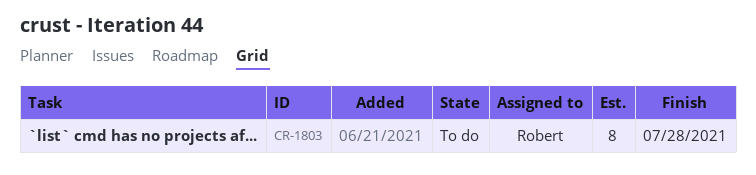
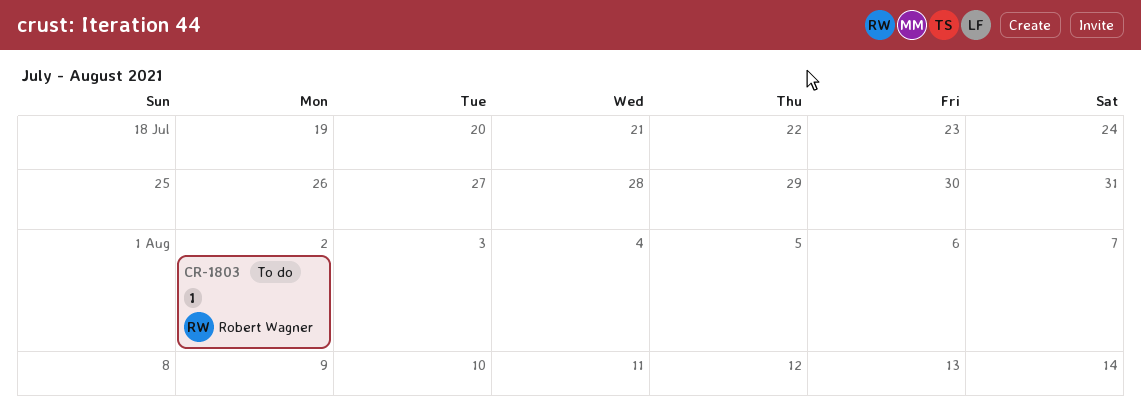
CR-1803, estimate: 8 -> 1
CR-1803, due: Jul 28 -> Aug 2

